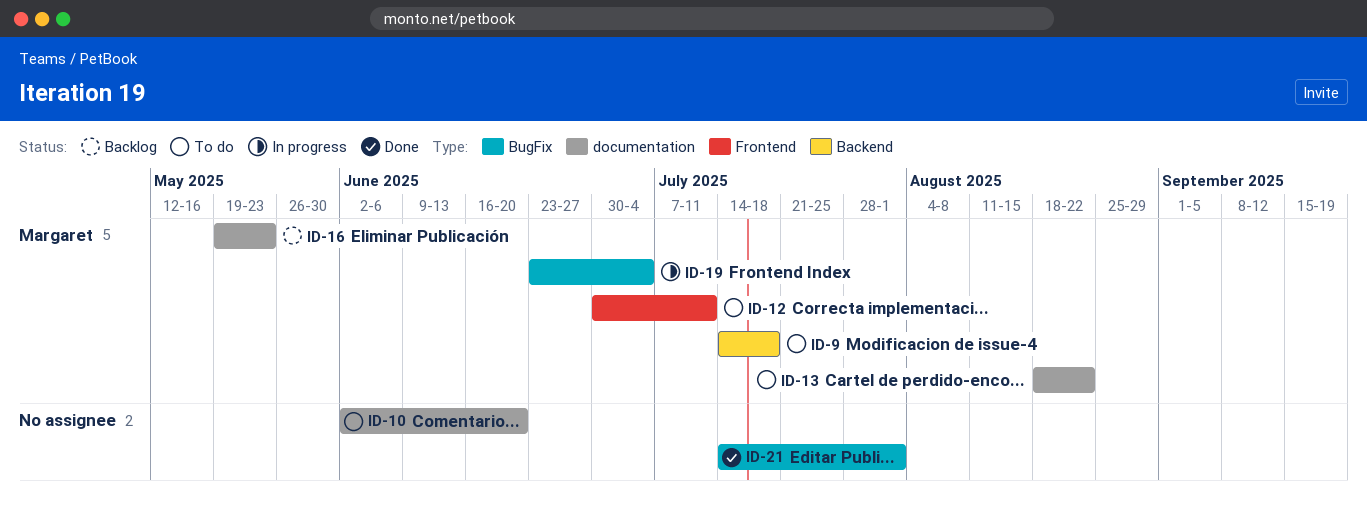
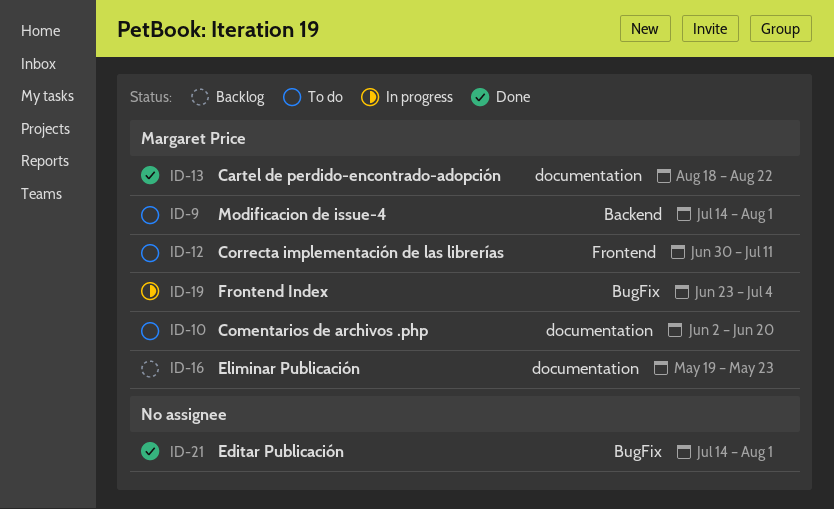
ID-9, due: Jul 18 -> Aug 1
ID-10, owner: none -> Margaret Price
ID-13, status: To do -> Done

